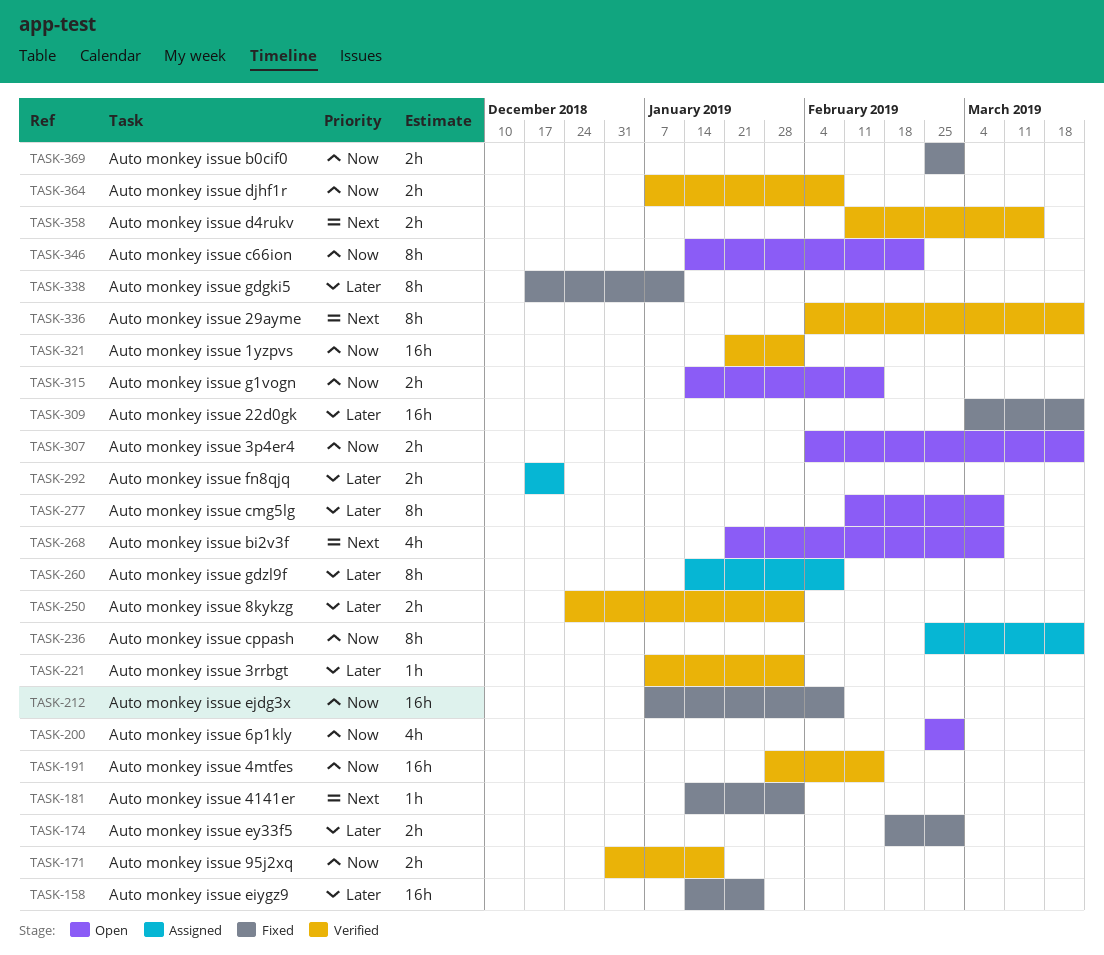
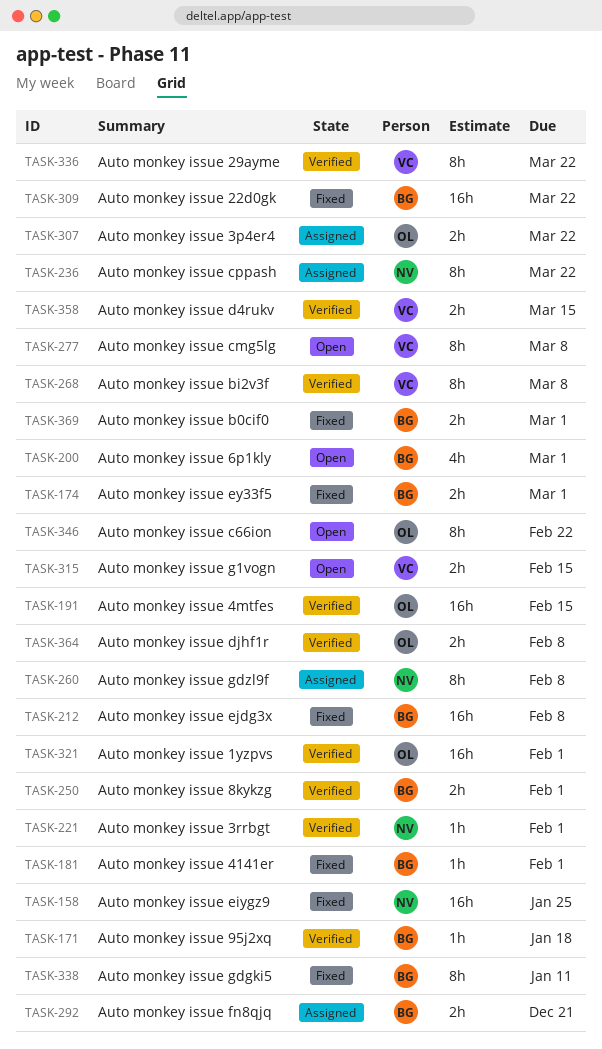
TASK-171, estimate: 2h -> 1h
TASK-268, status: Open -> Verified
TASK-268, estimate: 4h -> 8h
TASK-307, status: Open -> Assigned

